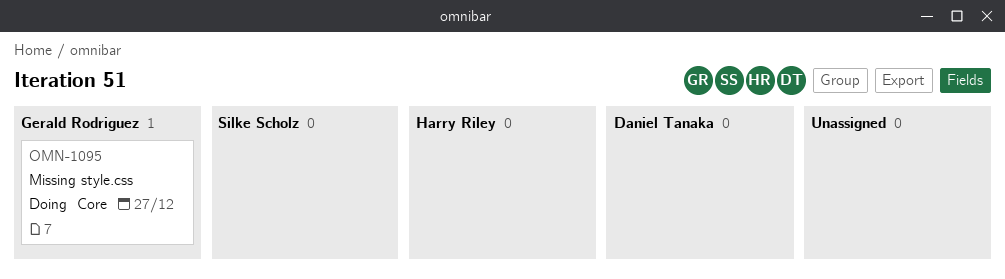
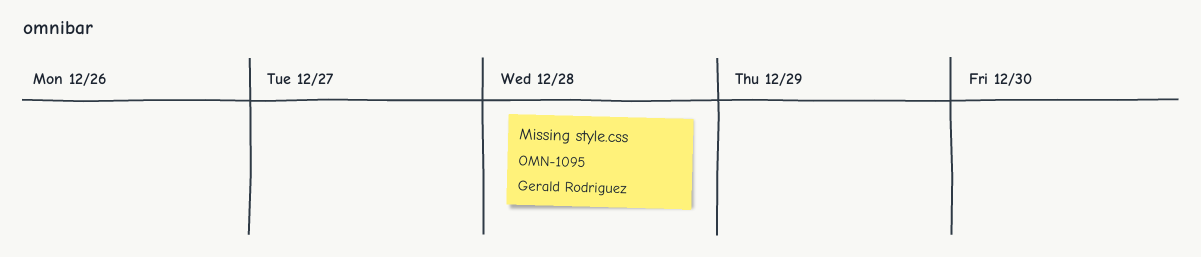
OMN-1095, due: Dec 27 -> Dec 28

